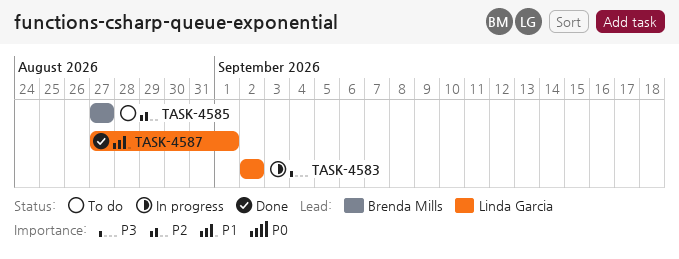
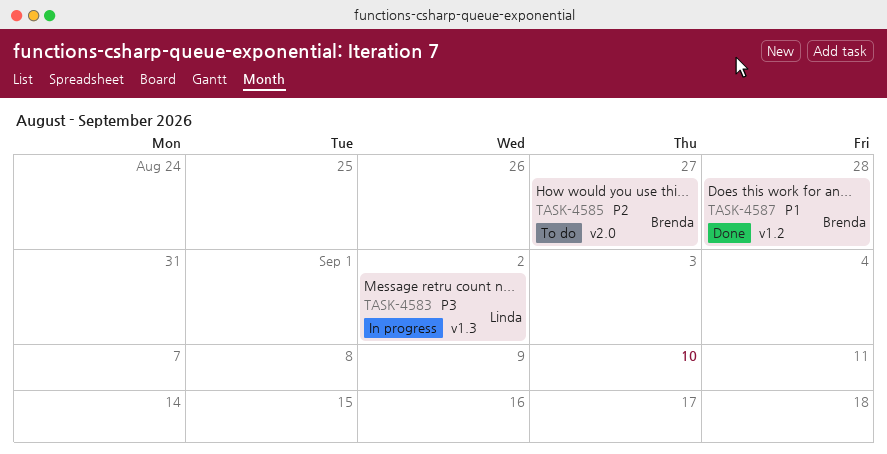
TASK-4587, owner: Linda Garcia -> Brenda Mills
TASK-4587, due: Sep 1 -> Aug 28

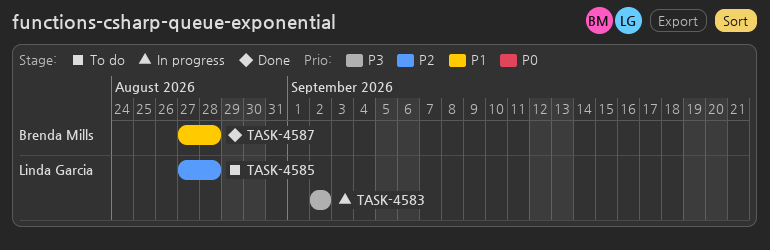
TASK-4585, owner: Brenda Mills -> Linda Garcia
TASK-4585, due: Aug 27 -> Aug 28

